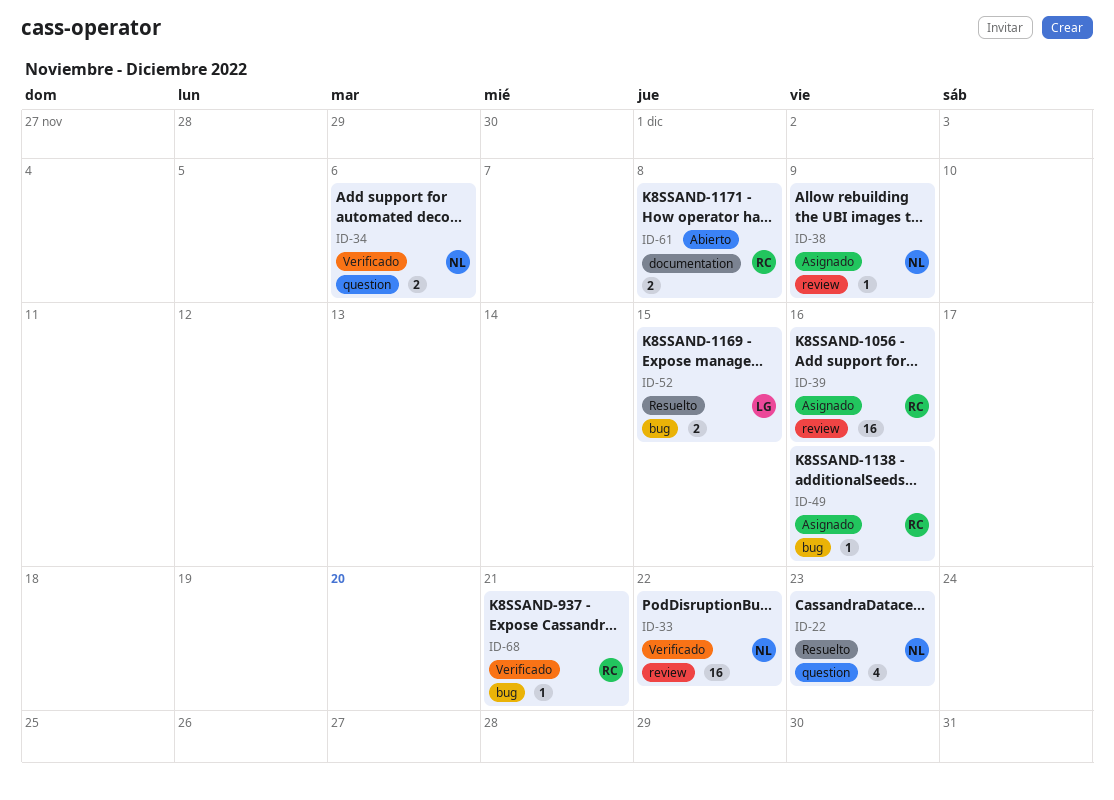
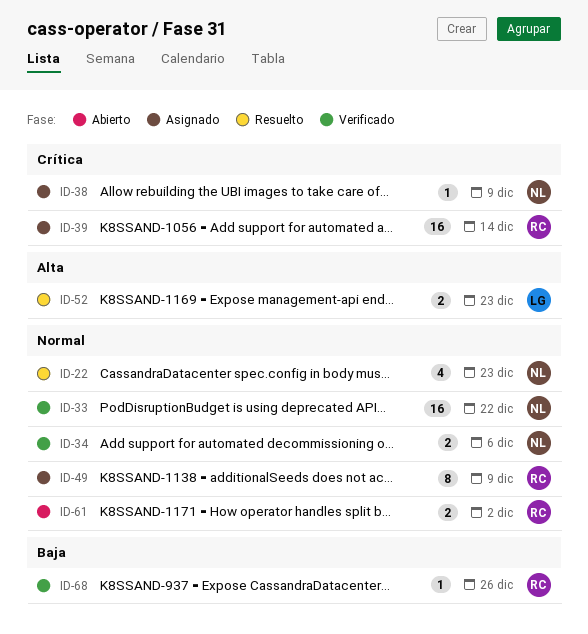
ID-39, due: Dec 16 -> Dec 14
ID-49, estimate: 1 -> 8
ID-49, due: Dec 16 -> Dec 9
ID-52, due: Dec 15 -> Dec 23
ID-61, due: Dec 8 -> Dec 2
ID-68, due: Dec 21 -> Dec 26

